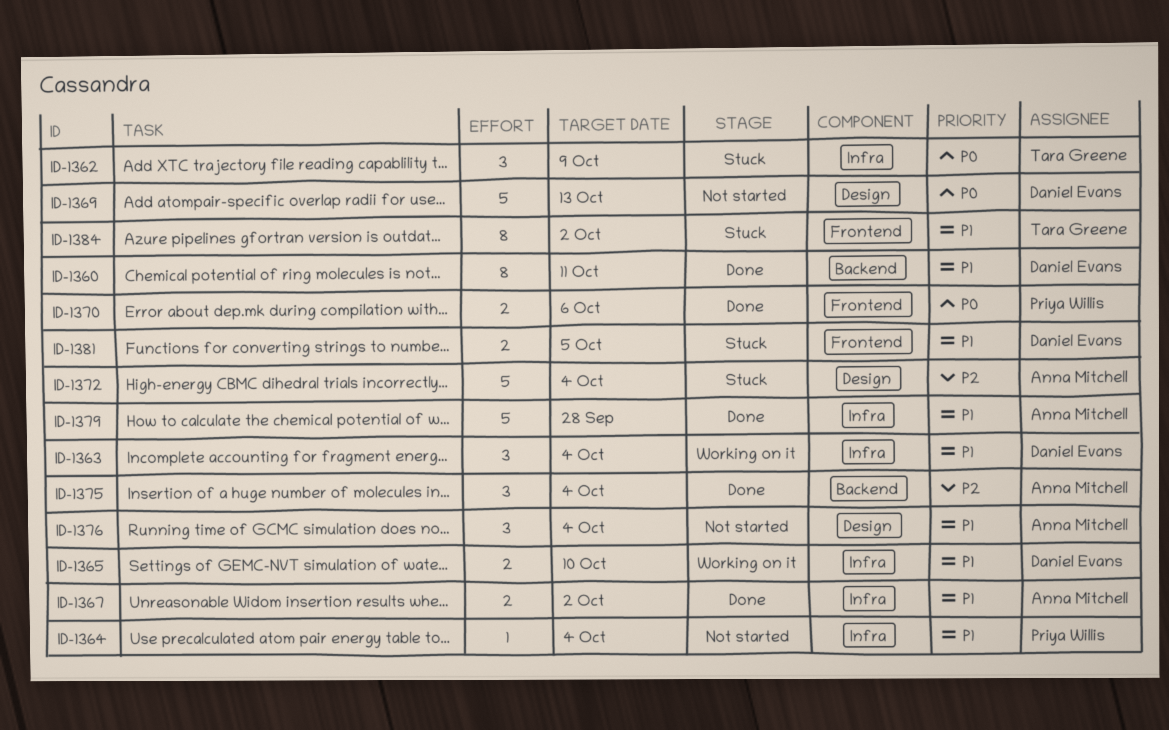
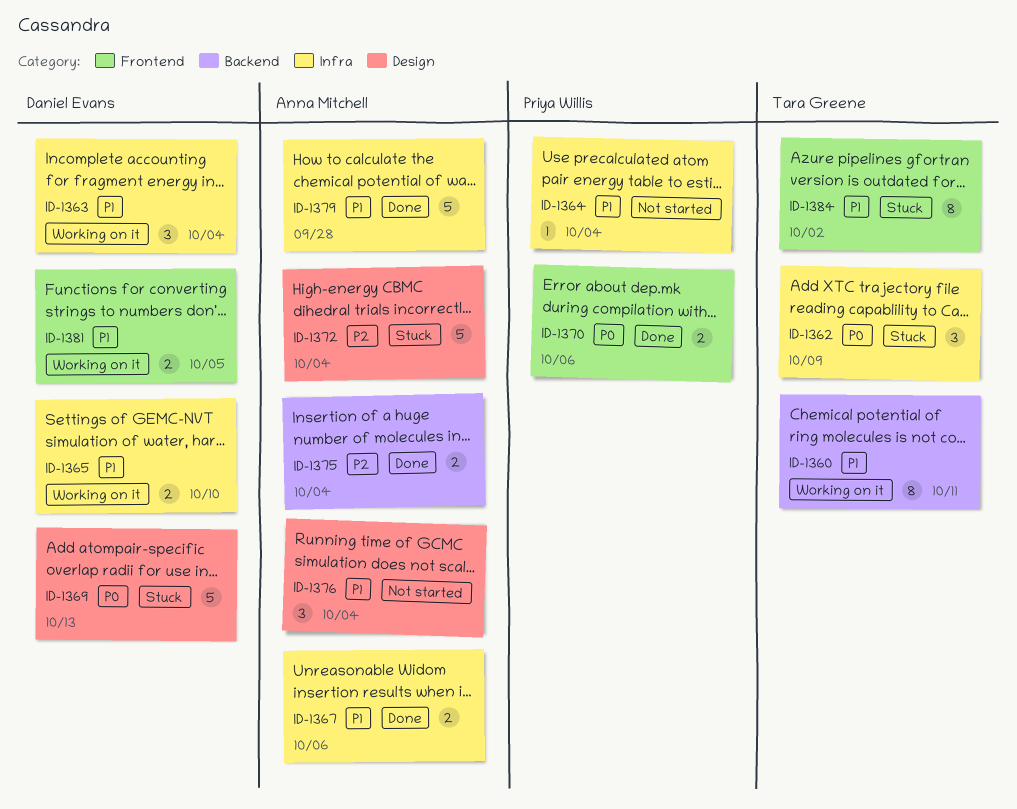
ID-1360, status: Done -> Working on it
ID-1360, owner: Daniel Evans -> Tara Greene
ID-1367, due: Oct 2 -> Oct 6
ID-1369, status: Not started -> Stuck
ID-1375, estimate: 3 -> 2
ID-1381, status: Stuck -> Working on it

